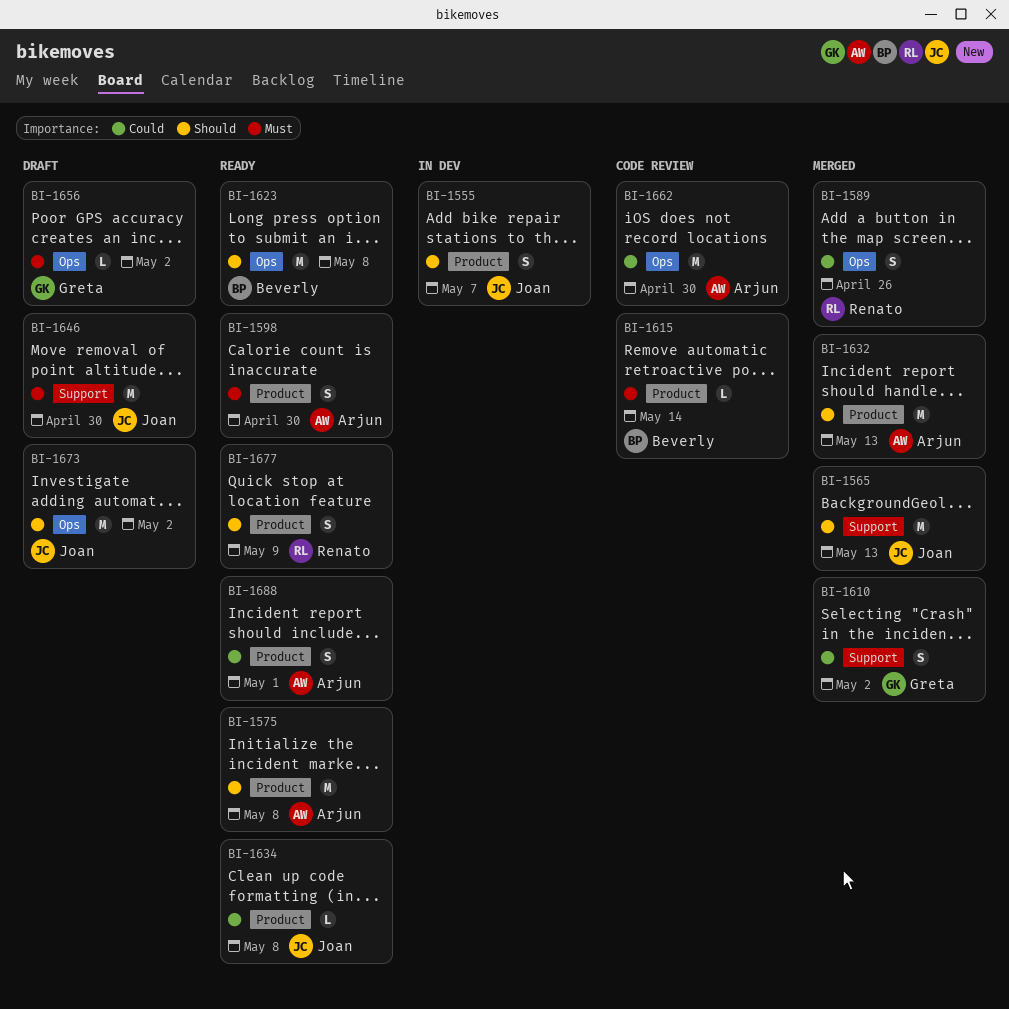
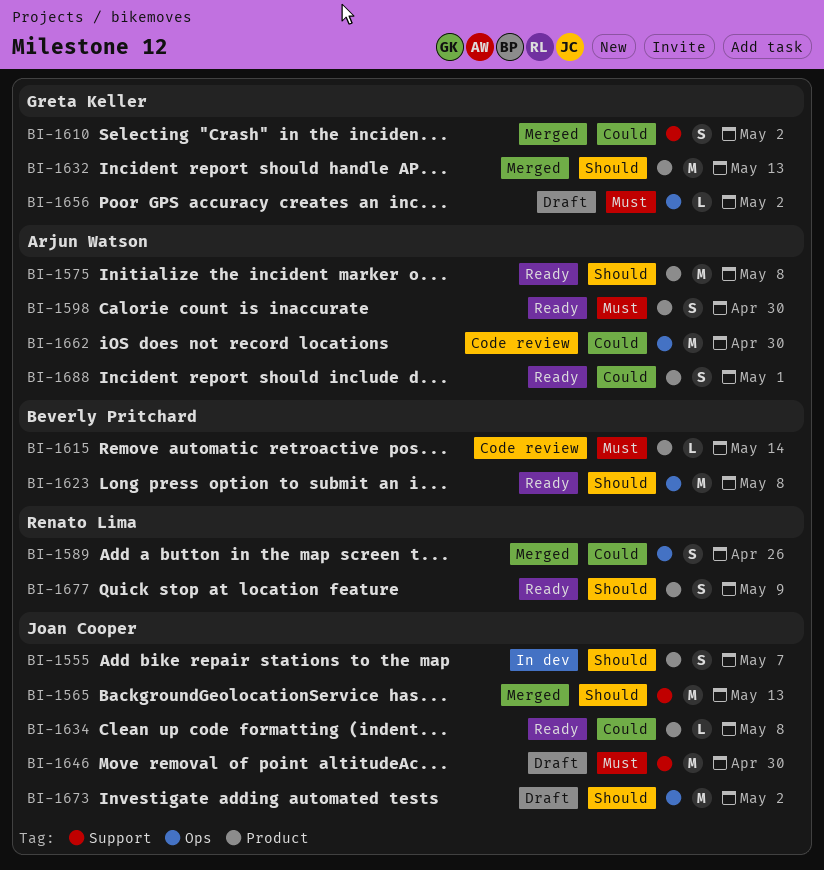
BI-1632, owner: Arjun Watson -> Greta Keller

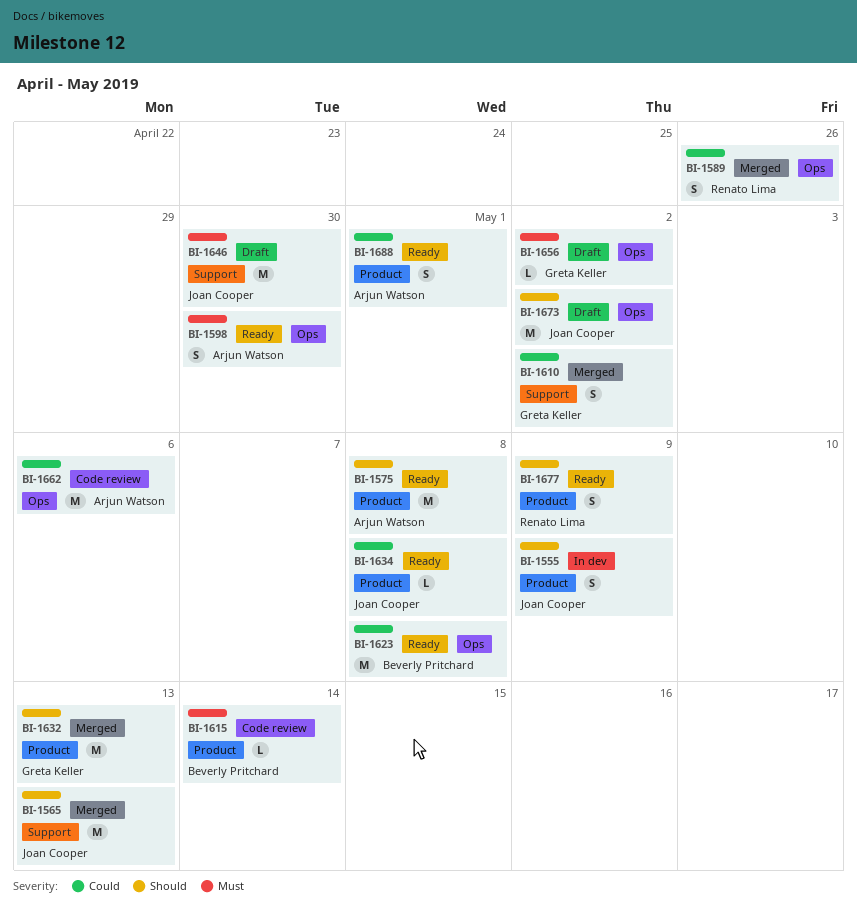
BI-1555, due: May 7 -> May 9
BI-1598, label: Product -> Ops
BI-1623, priority: Should -> Could
BI-1662, due: Apr 30 -> May 6

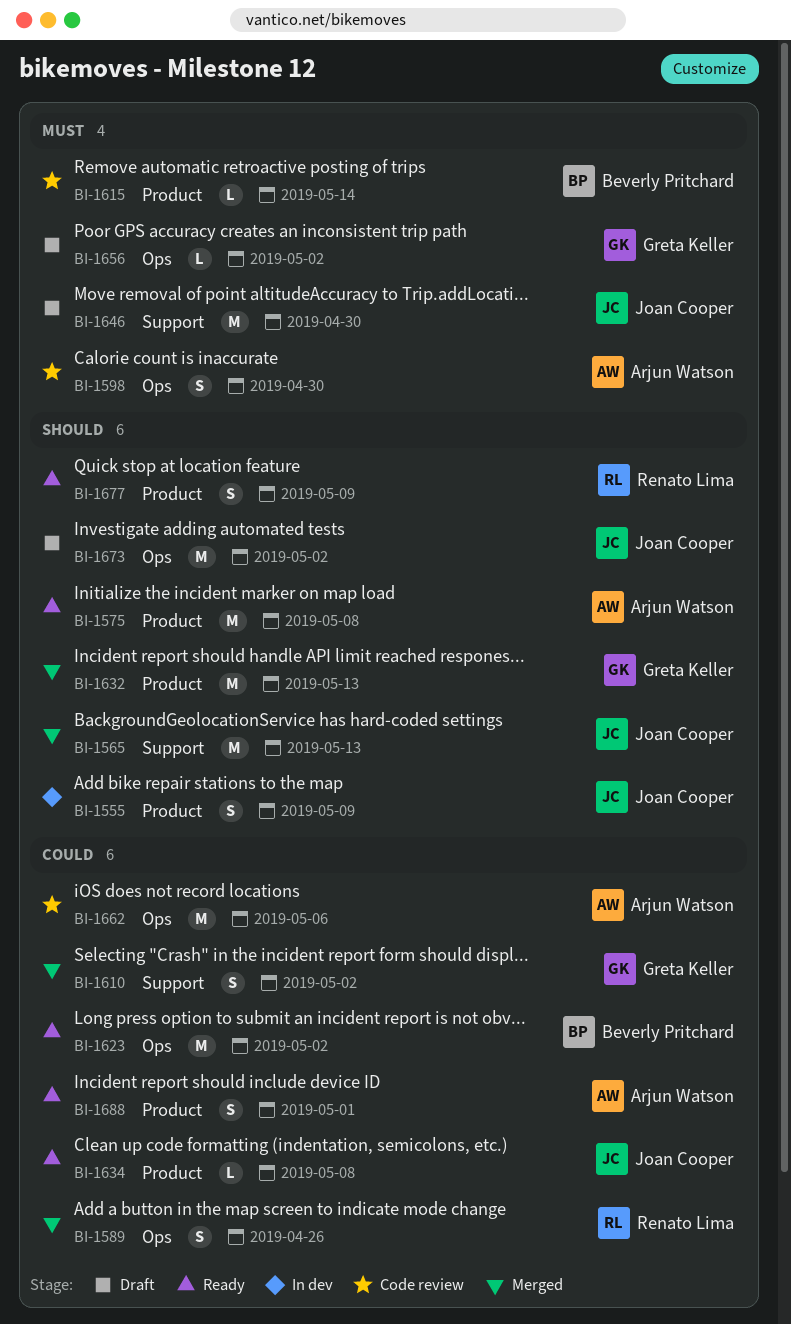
BI-1598, status: Ready -> Code review
BI-1623, due: May 8 -> May 2

